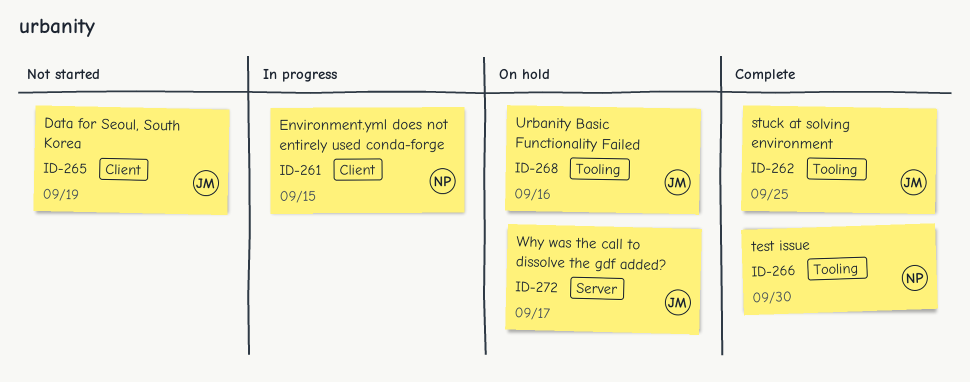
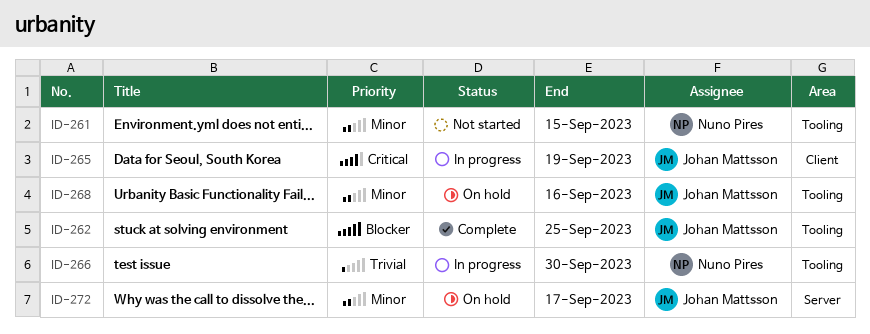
ID-261, status: In progress -> Not started
ID-261, label: Client -> Tooling
ID-265, status: Not started -> In progress
ID-266, status: Complete -> In progress

